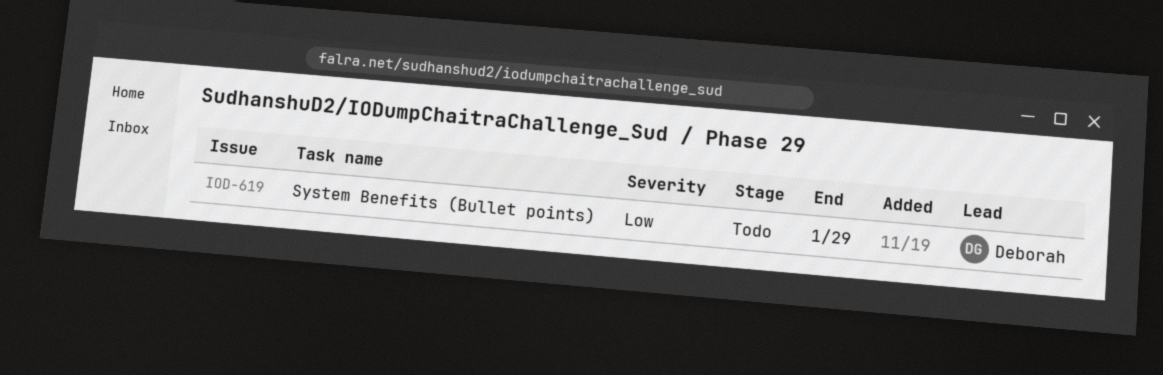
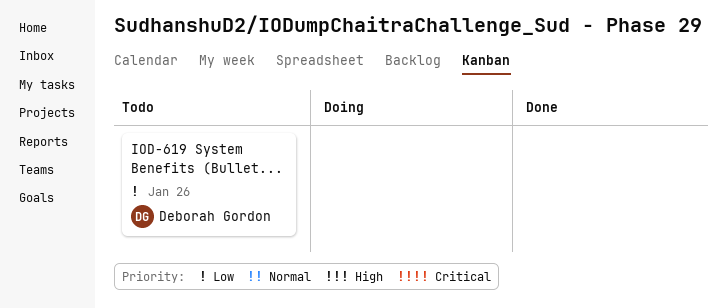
IOD-619, due: Jan 29 -> Jan 26

